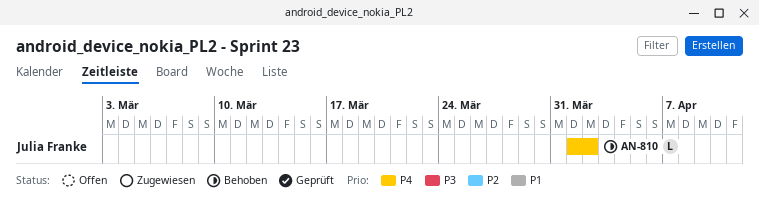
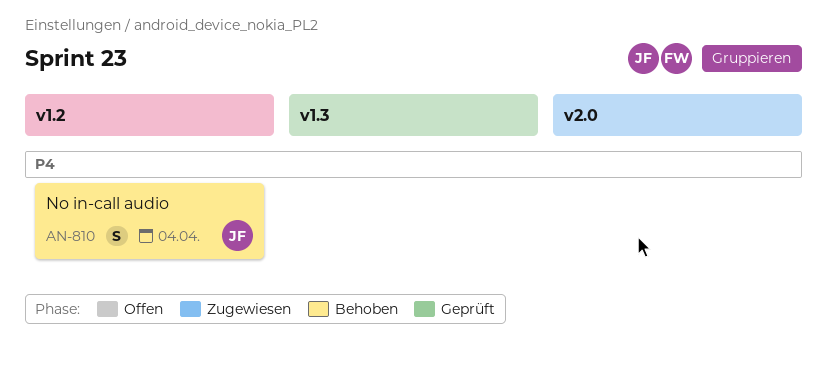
AN-810, estimate: L -> S
AN-810, due: Apr 2 -> Apr 4

